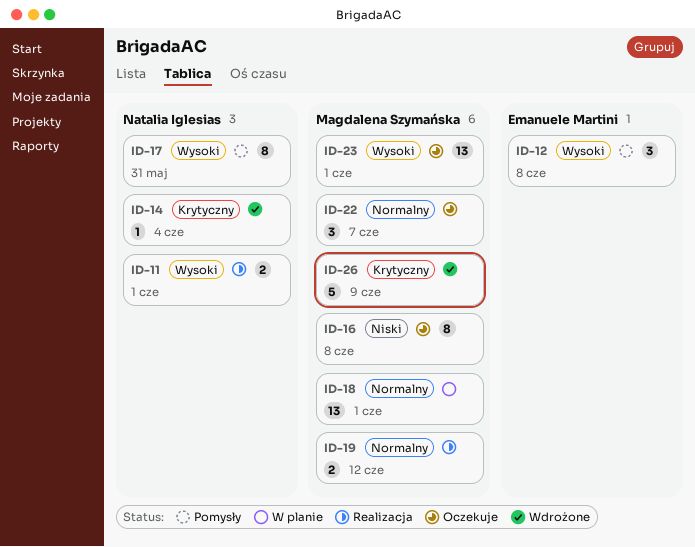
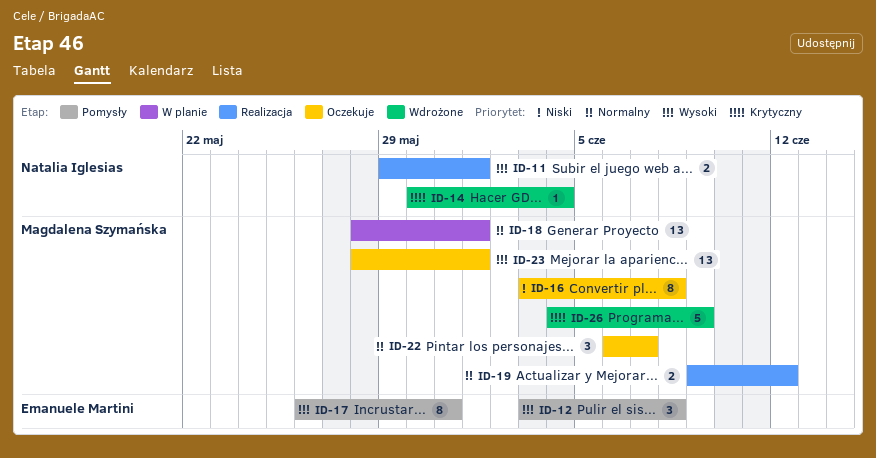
ID-17, owner: Natalia Iglesias -> Emanuele Martini

